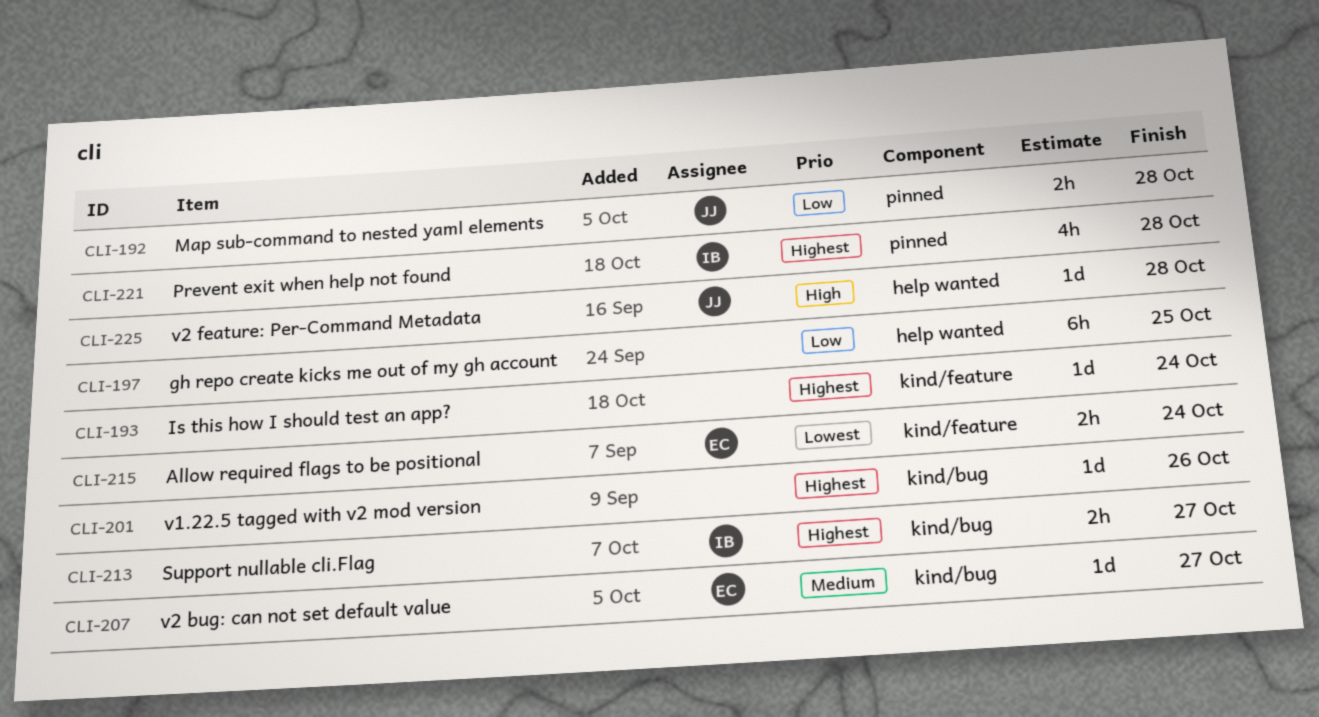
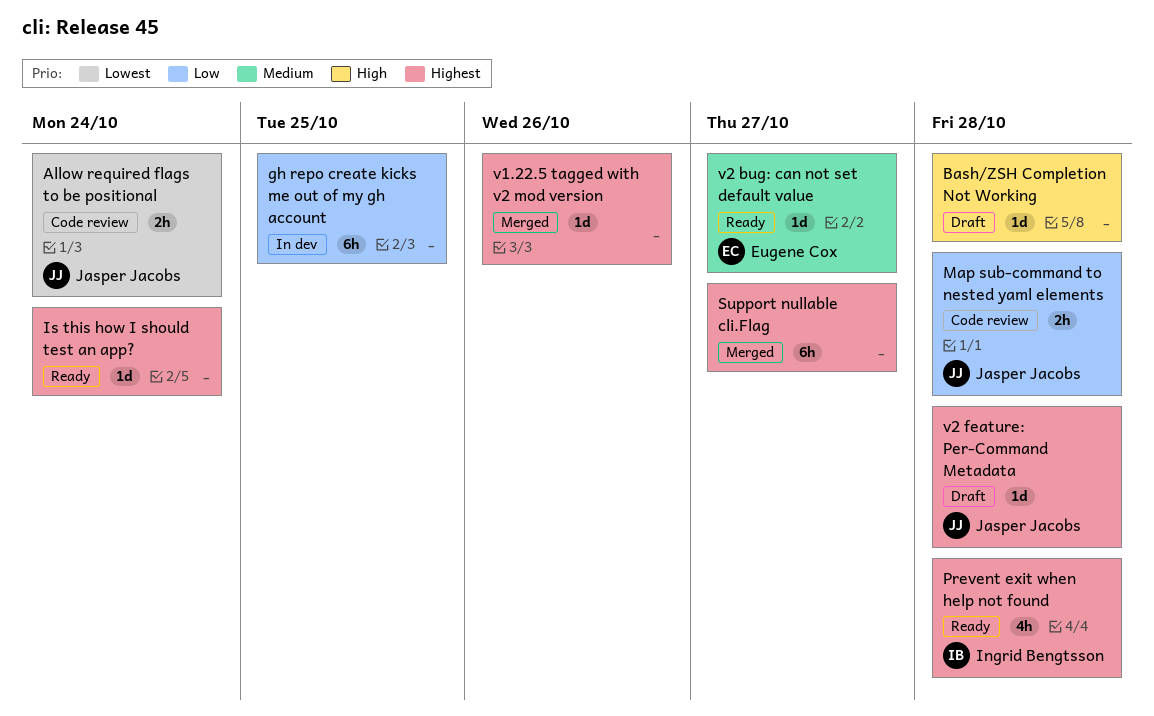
Allow required flags to be positional, owner: Eugene Cox -> Jasper Jacobs
Bash/ZSH Completion Not Working: none -> present
Support nullable cli.Flag, owner: Ingrid Bengtsson -> none
Support nullable cli.Flag, estimate: 2h -> 6h
v2 feature: Per-Command Metadata, priority: High -> Highest

